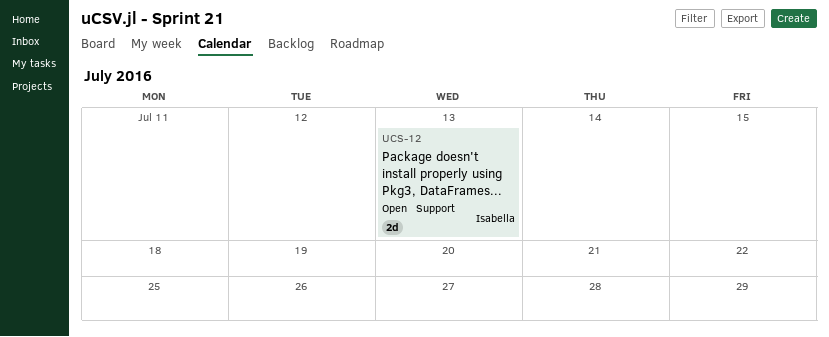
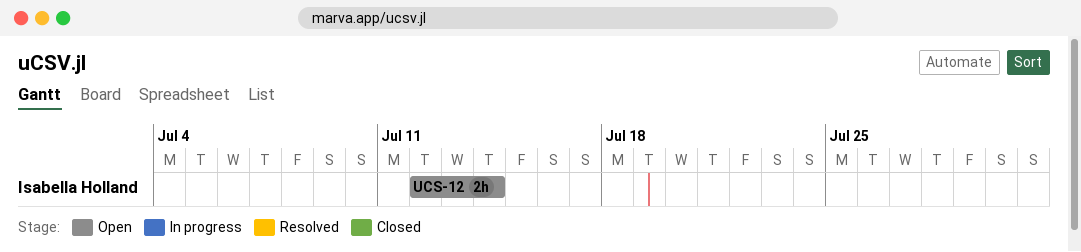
UCS-12, estimate: 2d -> 2h
UCS-12, due: Jul 13 -> Jul 14

